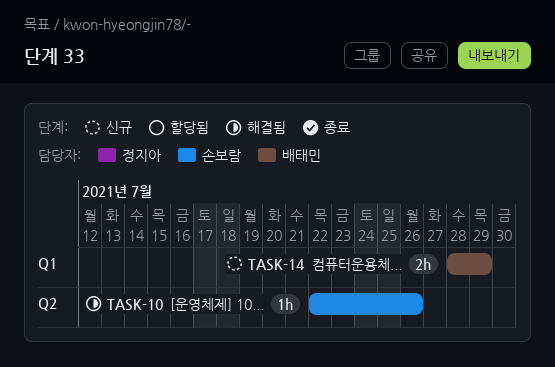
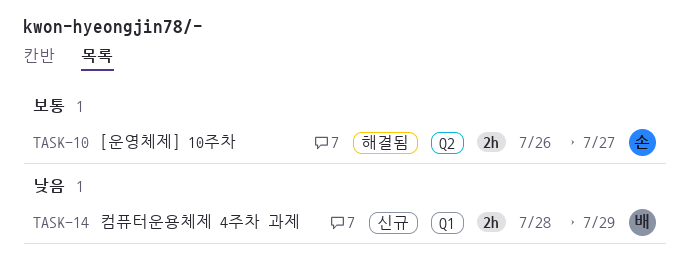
TASK-10, estimate: 1h -> 2h
TASK-10, start: Jul 22 -> Jul 26
TASK-10, due: Jul 26 -> Jul 27

